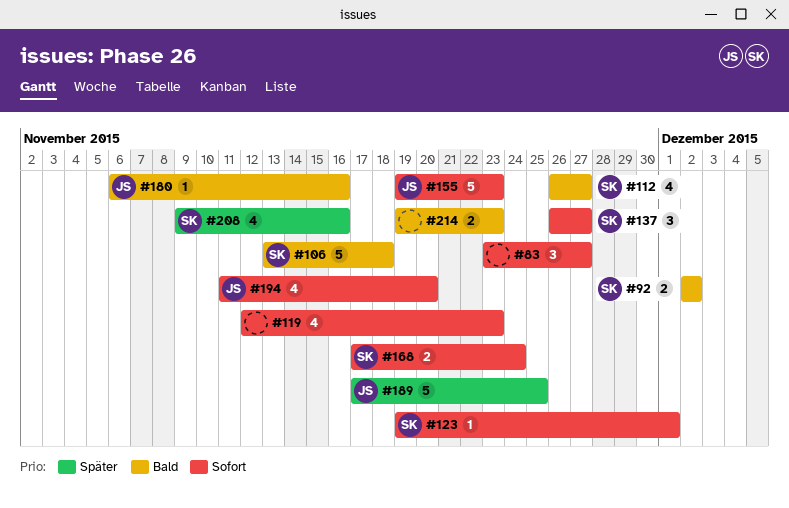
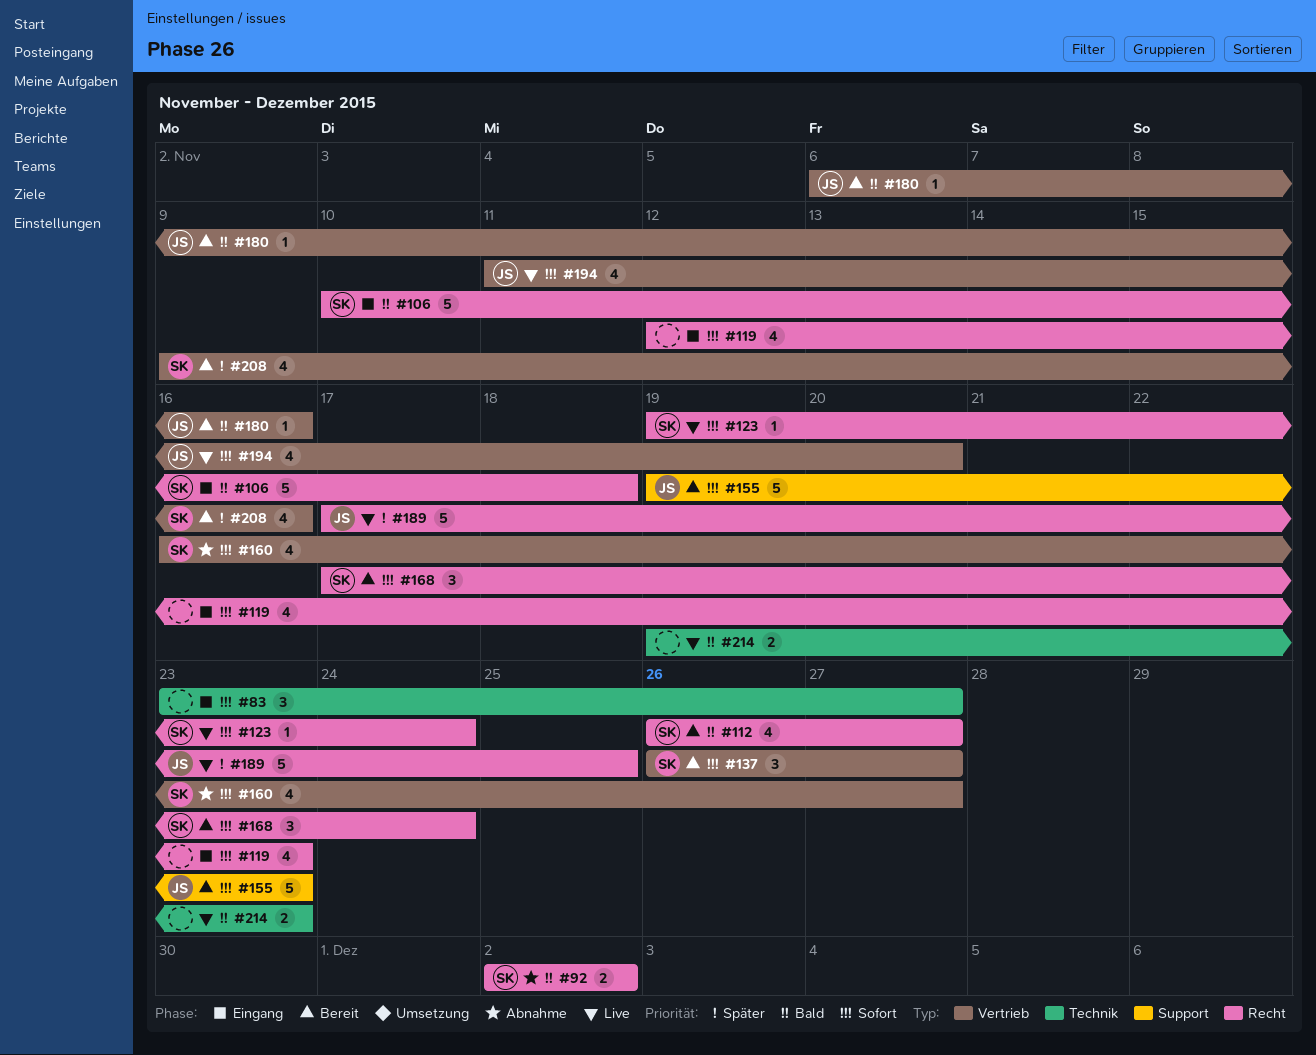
#106, start: Nov 13 -> Nov 10
#123, due: Dec 1 -> Nov 24
#160: none -> present
#168, estimate: 2 -> 3

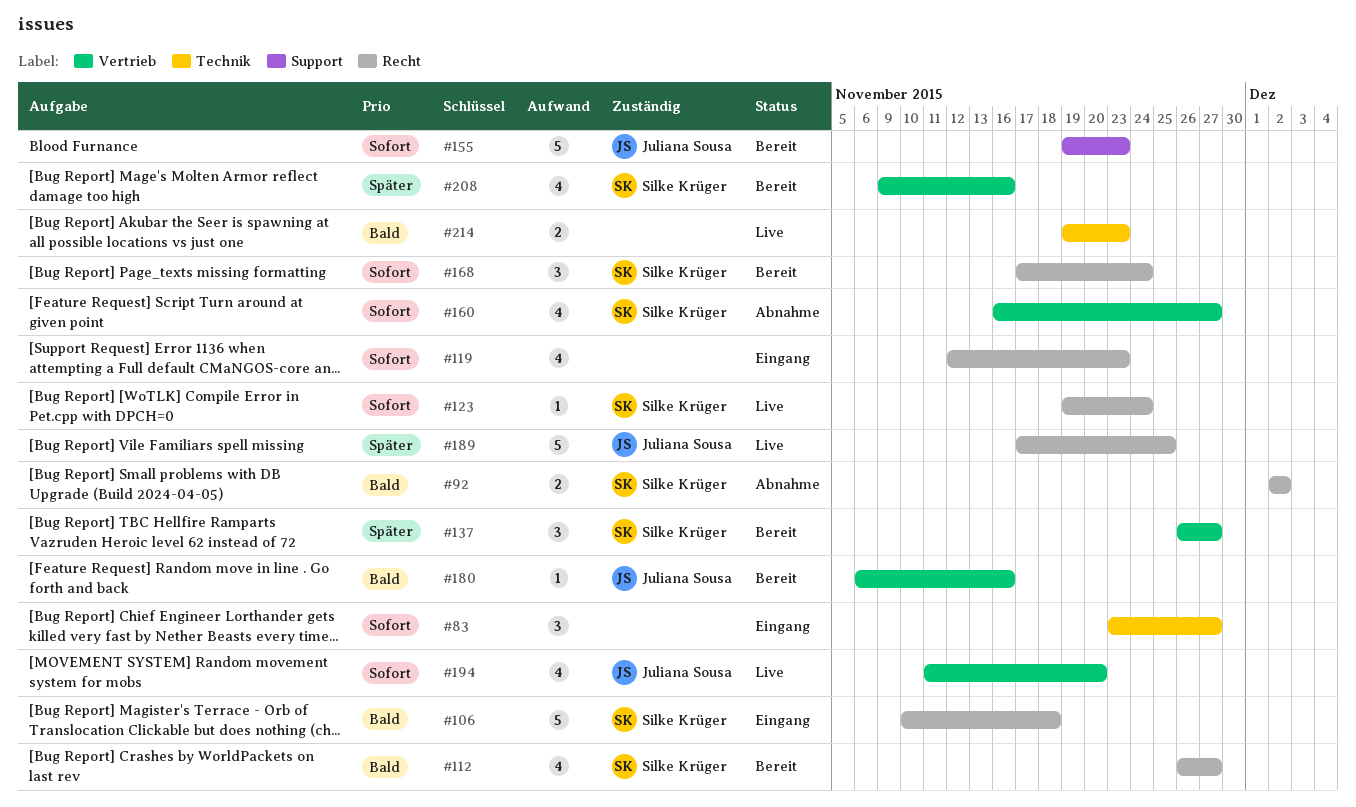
#137, priority: Sofort -> Später

